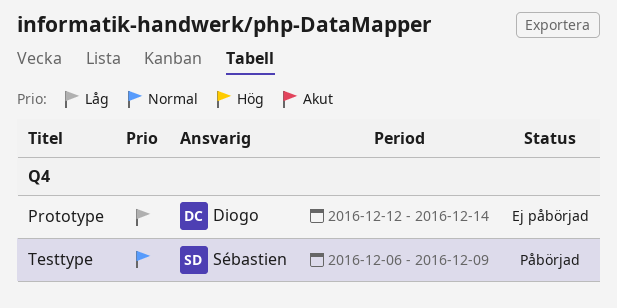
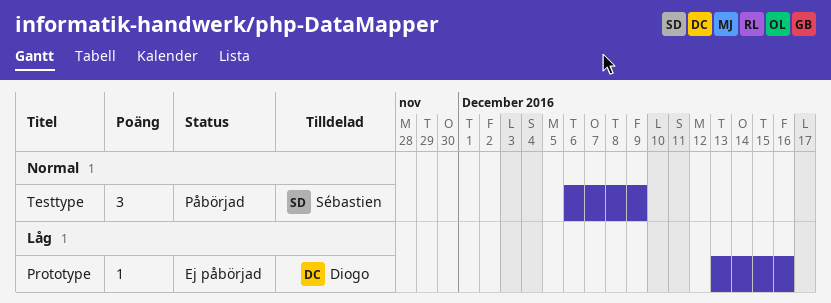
Prototype, start: Dec 12 -> Dec 13
Prototype, due: Dec 14 -> Dec 16

